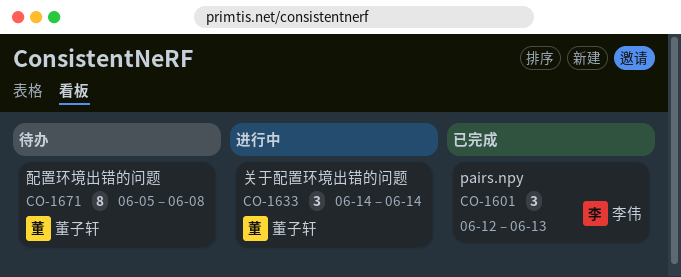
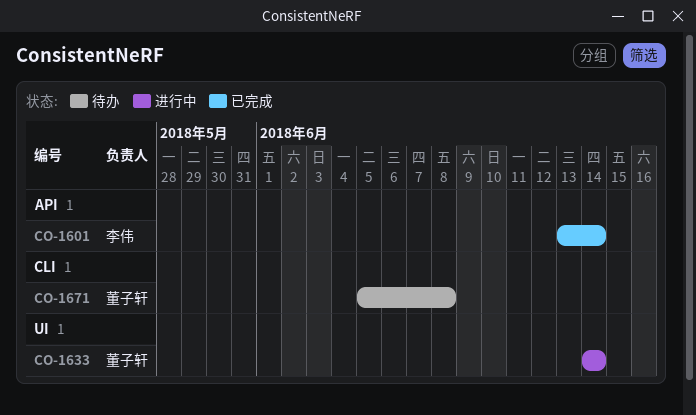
CO-1601, start: Jun 12 -> Jun 13
CO-1601, due: Jun 13 -> Jun 14

